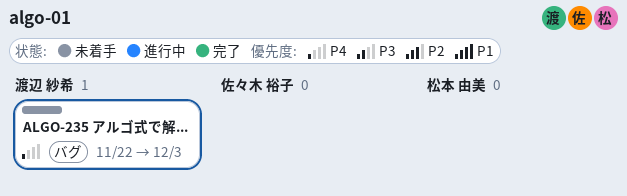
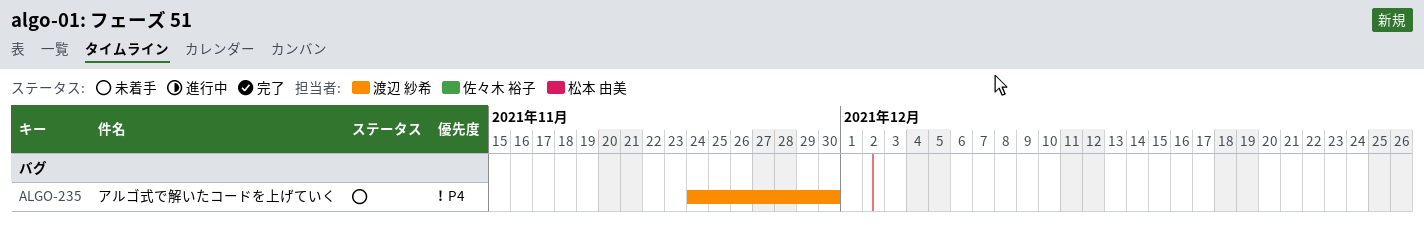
ALGO-235, start: Nov 22 -> Nov 24
ALGO-235, due: Dec 3 -> Nov 30

